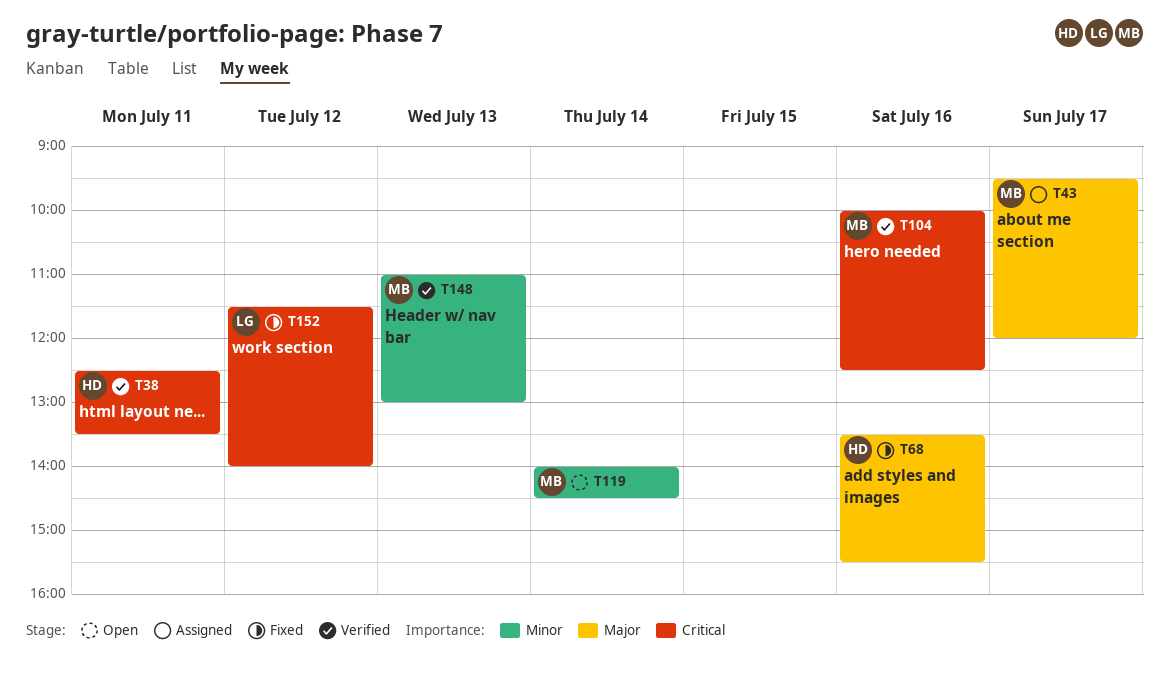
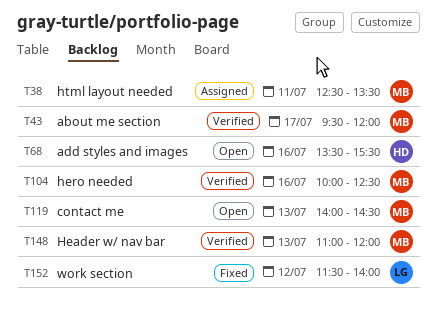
T38, status: Verified -> Assigned
T38, owner: HD -> MB
T43, status: Assigned -> Verified
T68, status: Fixed -> Open
T119, day: Jul 14 -> Jul 13
T148, ends: 13:00 -> 12:00

